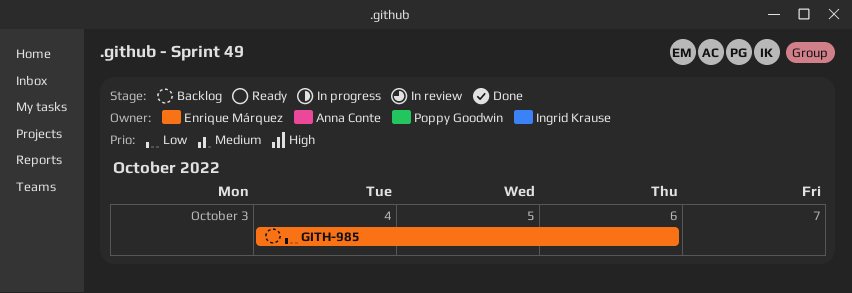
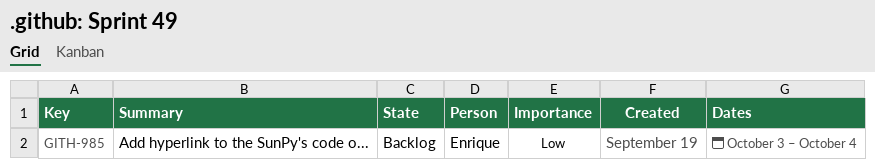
GITH-985, start: Oct 4 -> Oct 3
GITH-985, due: Oct 6 -> Oct 4

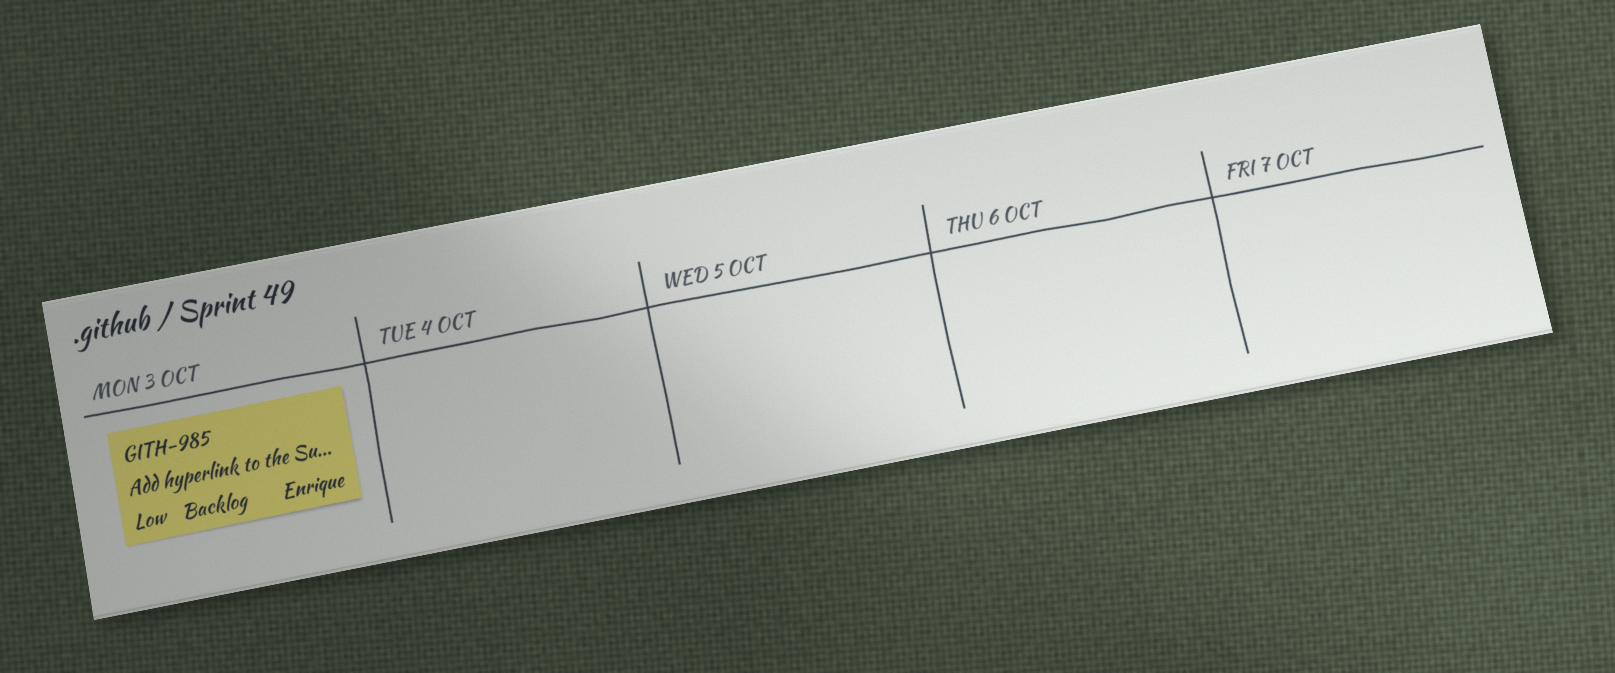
GITH-985, due: Oct 4 -> Oct 3

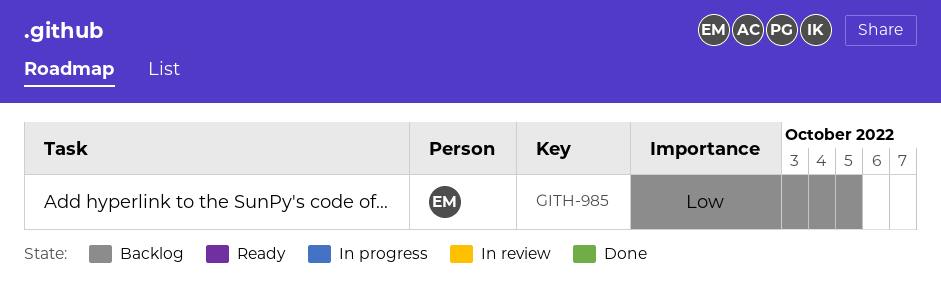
GITH-985, due: Oct 3 -> Oct 5

